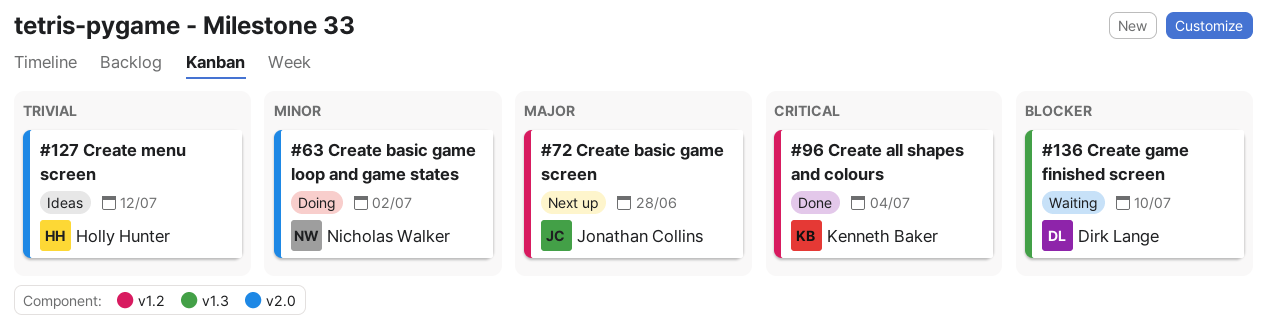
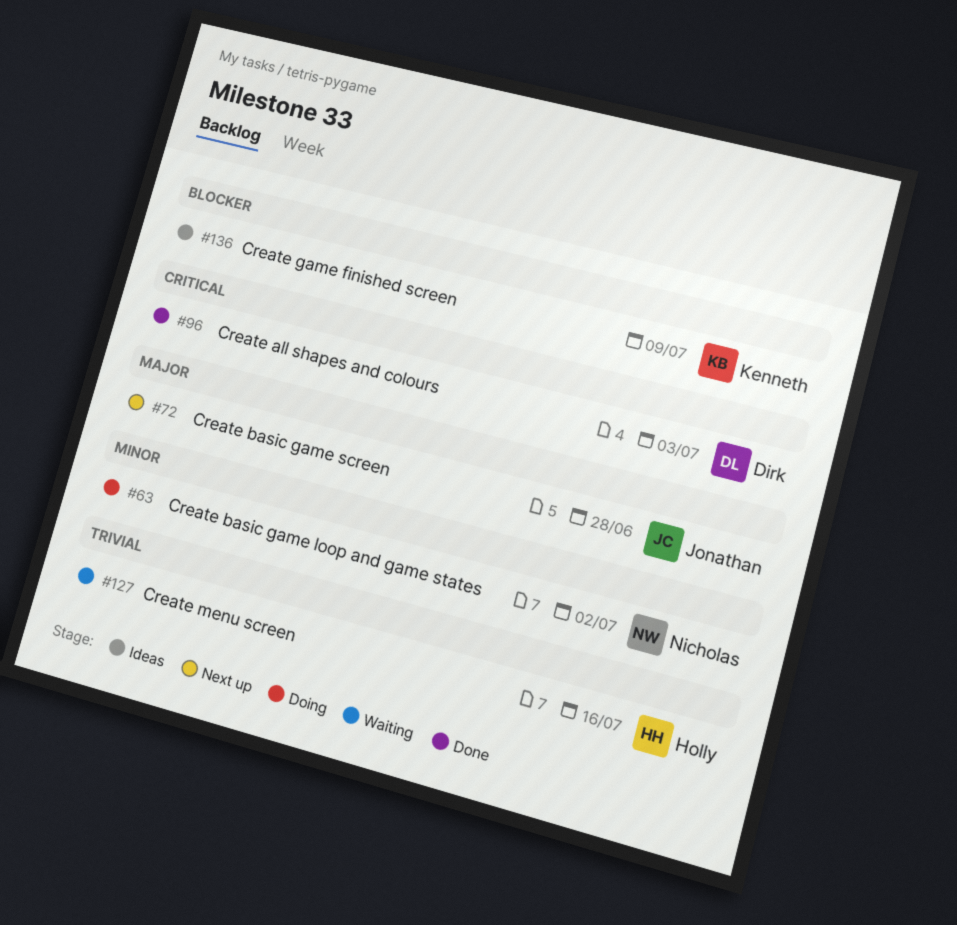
#96, owner: Kenneth Baker -> Dirk Lange
#96, due: Jul 4 -> Jul 3
#127, status: Ideas -> Waiting
#127, due: Jul 12 -> Jul 16
#136, status: Waiting -> Ideas
#136, owner: Dirk Lange -> Kenneth Baker
#136, due: Jul 10 -> Jul 9

